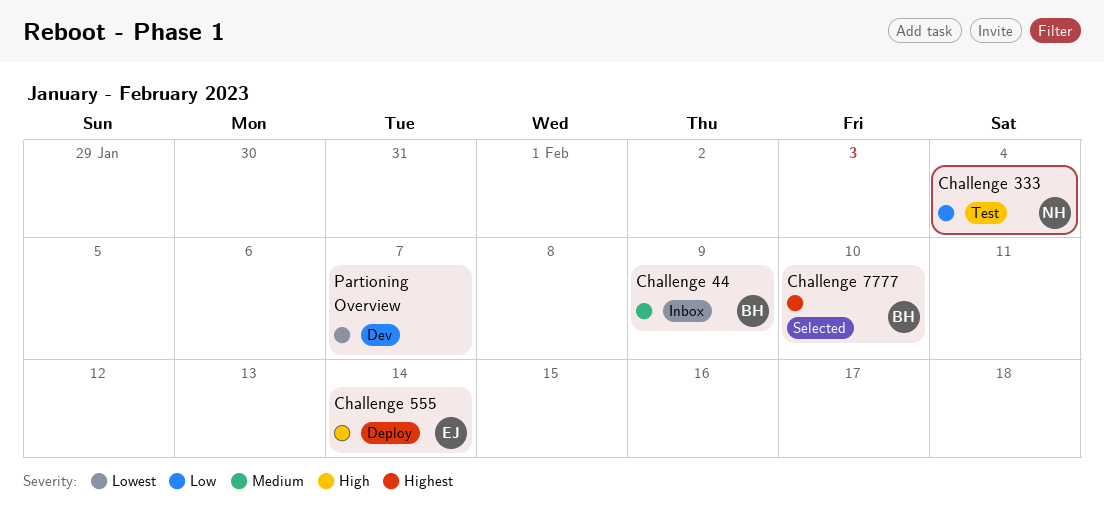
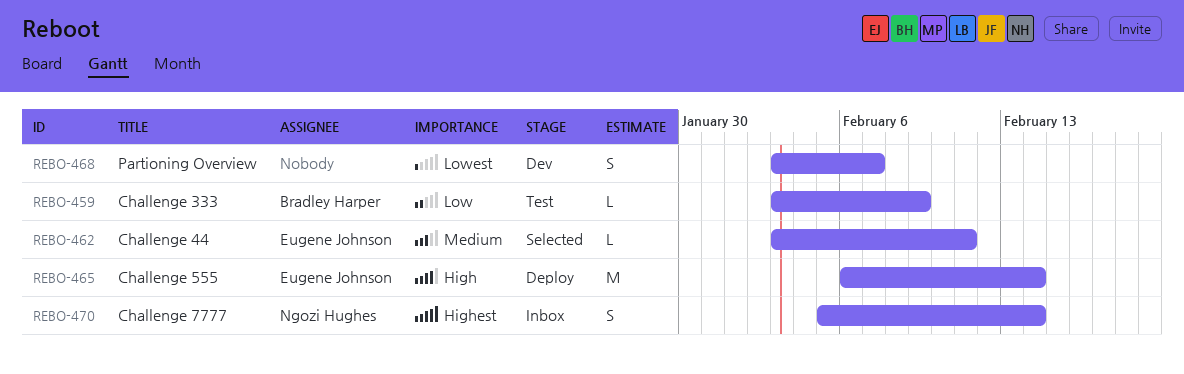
Challenge 333, owner: Ngozi Hughes -> Bradley Harper
Challenge 333, due: Feb 4 -> Feb 9
Challenge 44, status: Inbox -> Selected
Challenge 44, owner: Bradley Harper -> Eugene Johnson
Challenge 44, due: Feb 9 -> Feb 11
Challenge 7777, status: Selected -> Inbox
Challenge 7777, owner: Bradley Harper -> Ngozi Hughes
Challenge 7777, due: Feb 10 -> Feb 14

